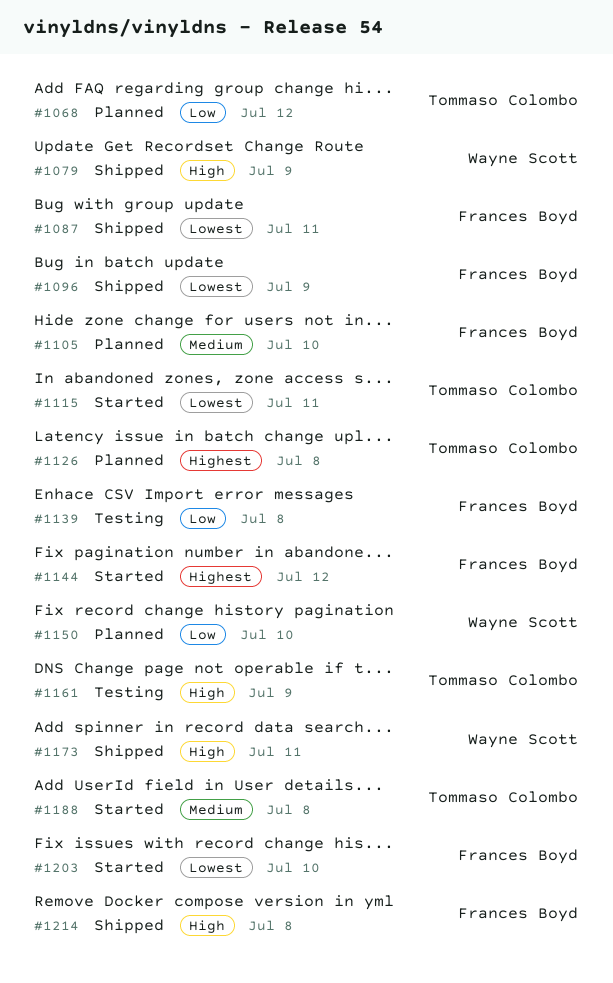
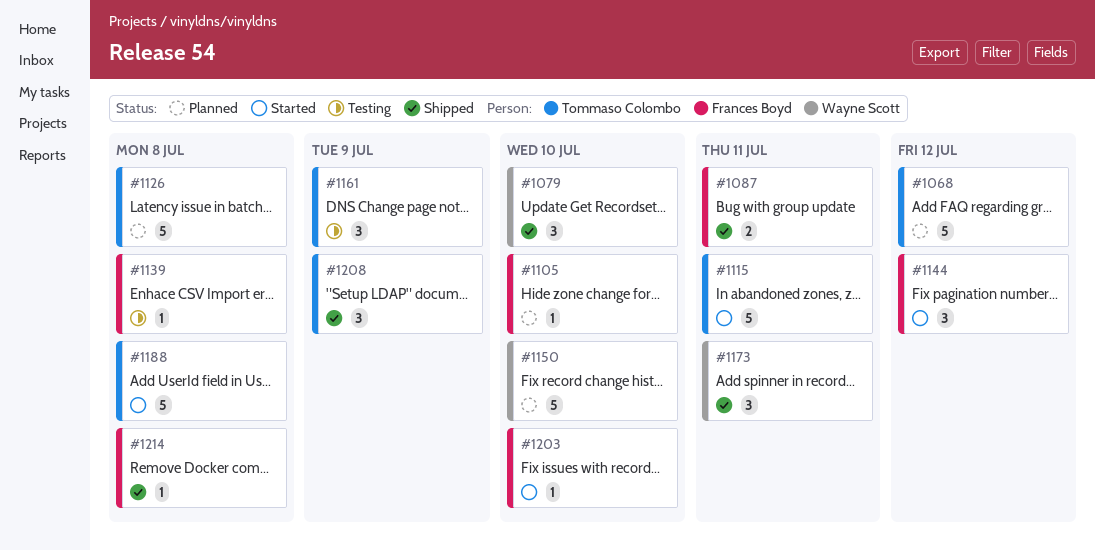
#1079, due: Jul 9 -> Jul 10
#1096: present -> none
#1208: none -> present

